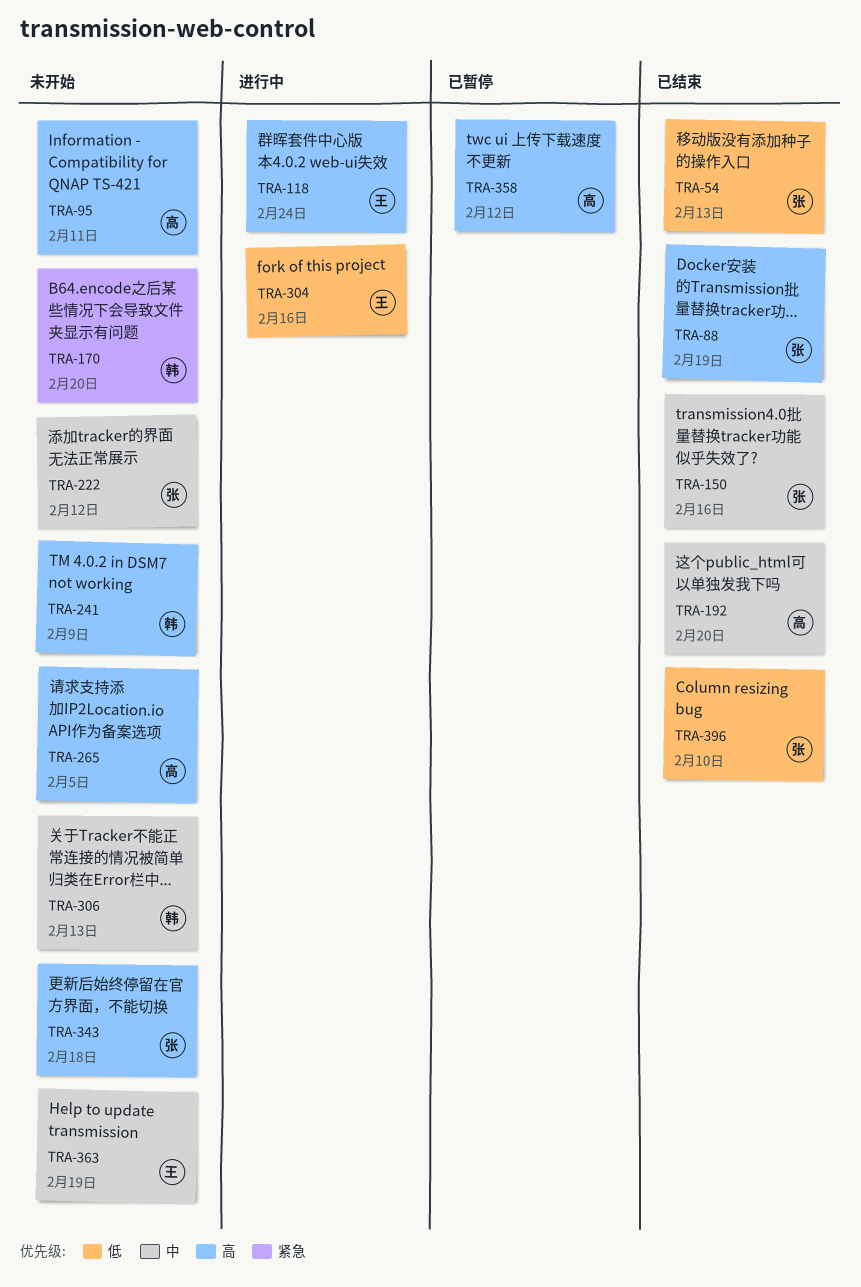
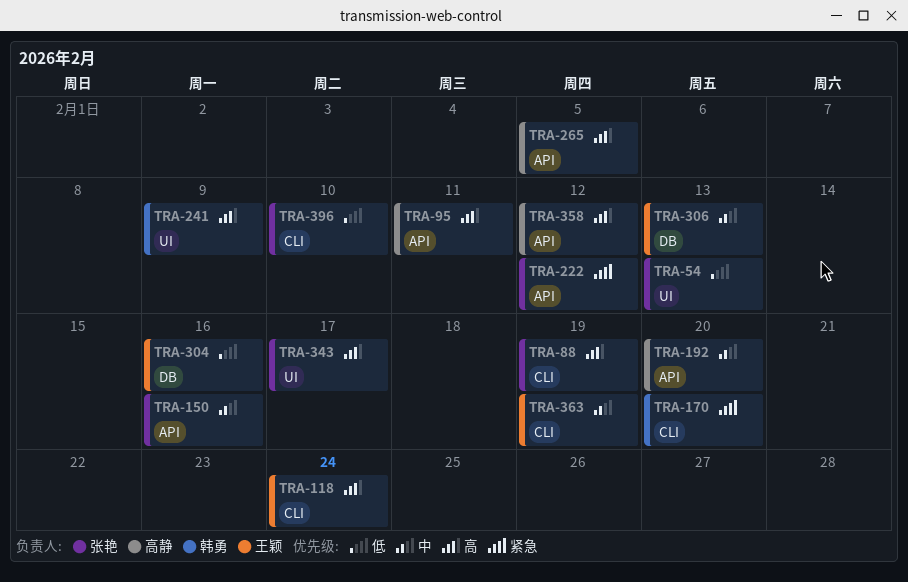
TRA-222, priority: 中 -> 紧急
TRA-306, owner: 韩勇 -> 王颖
TRA-343, due: Feb 18 -> Feb 17

